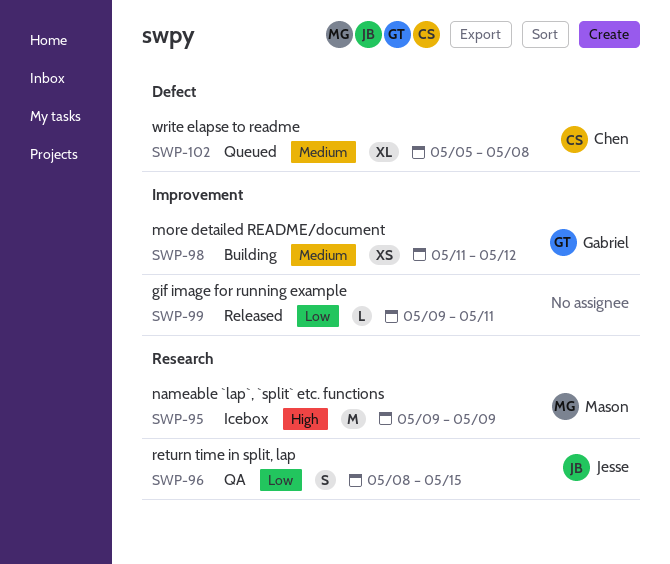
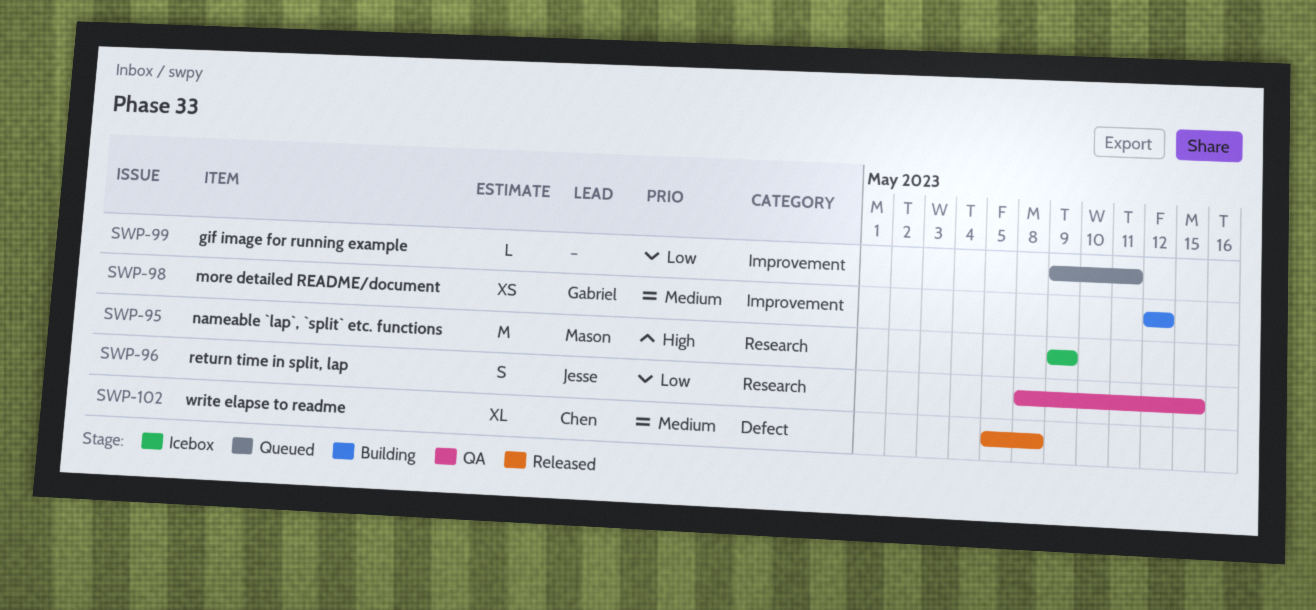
SWP-98, start: May 11 -> May 12
SWP-99, status: Released -> Queued
SWP-102, status: Queued -> Released

